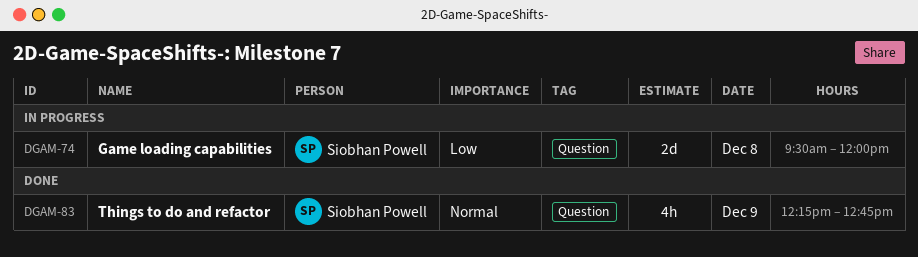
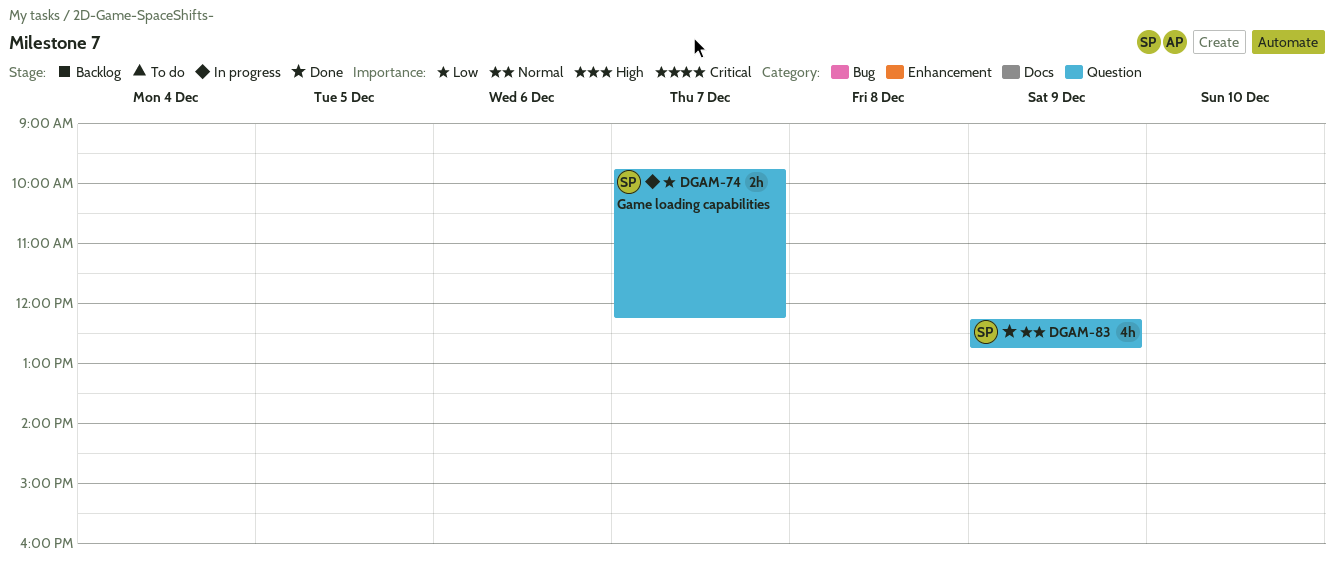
DGAM-74, estimate: 2d -> 2h
DGAM-74, day: Dec 8 -> Dec 7
DGAM-74, begins: 09:30 -> 09:45
DGAM-74, ends: 12:00 -> 12:15

